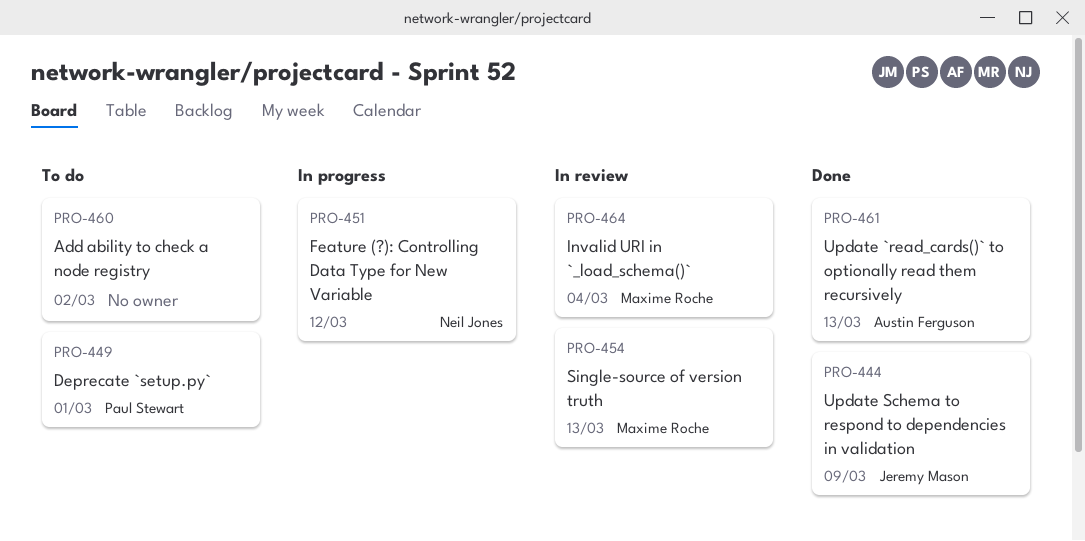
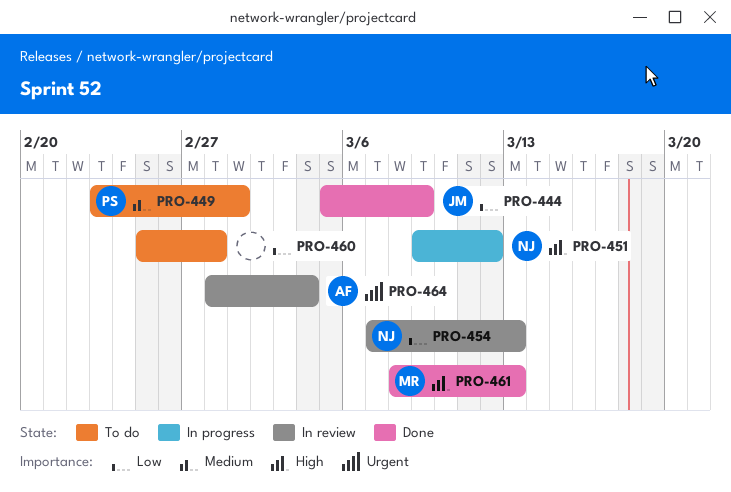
PRO-454, owner: Maxime Roche -> Neil Jones
PRO-460, due: Mar 2 -> Feb 28
PRO-461, owner: Austin Ferguson -> Maxime Roche
PRO-464, owner: Maxime Roche -> Austin Ferguson

